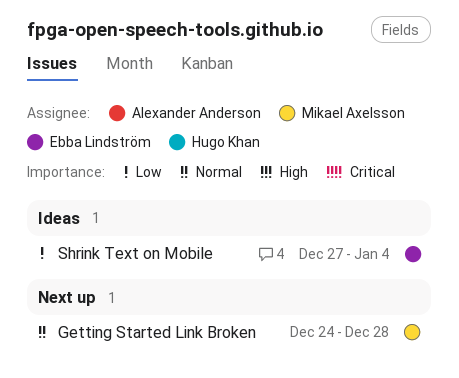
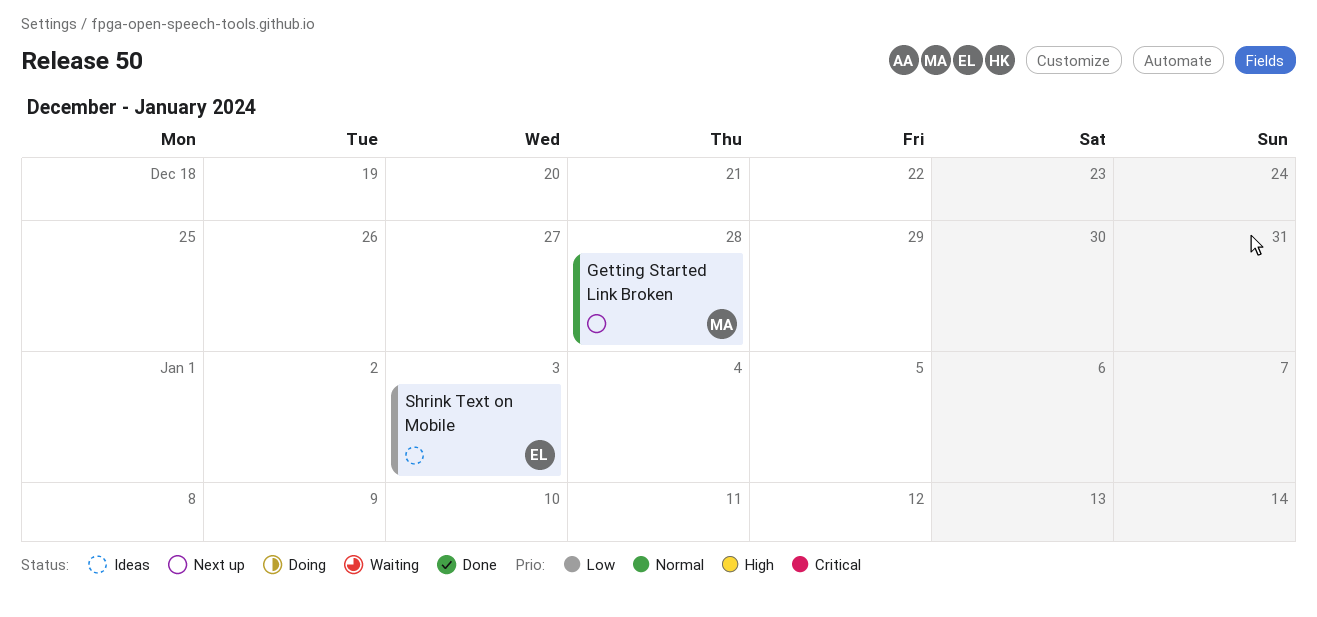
Shrink Text on Mobile, due: Jan 4 -> Jan 3

